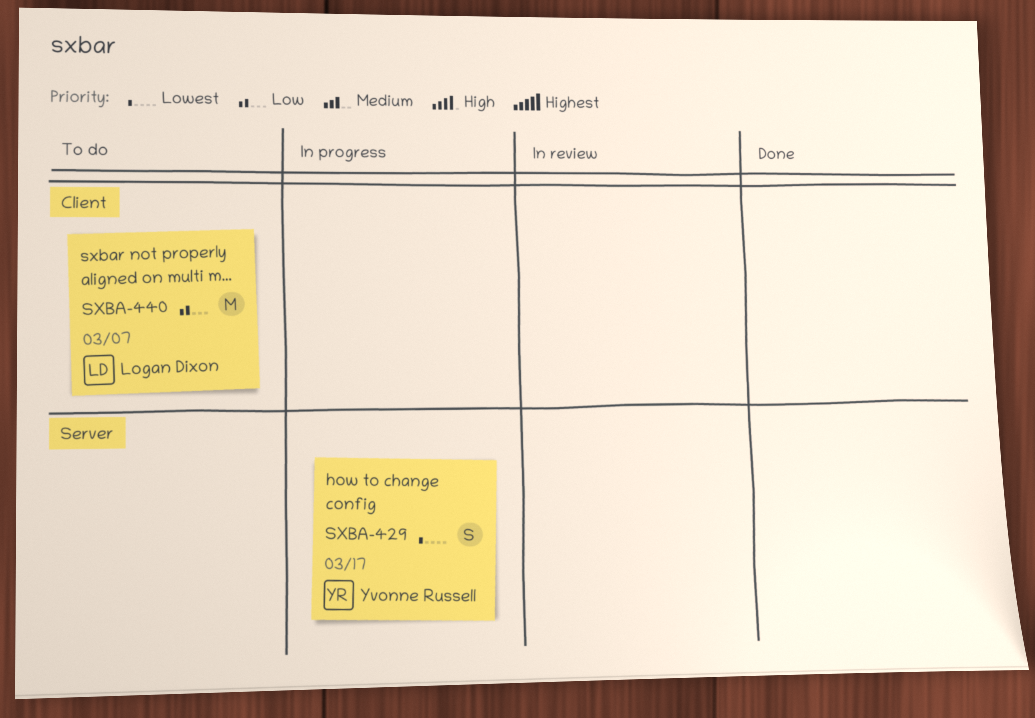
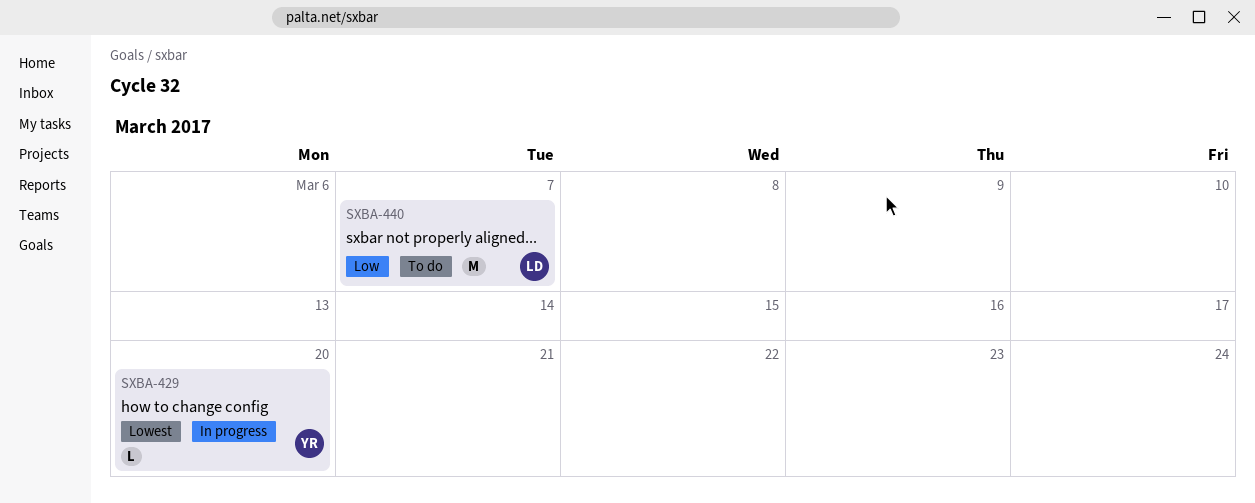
SXBA-429, estimate: S -> L
SXBA-429, due: Mar 17 -> Mar 20

